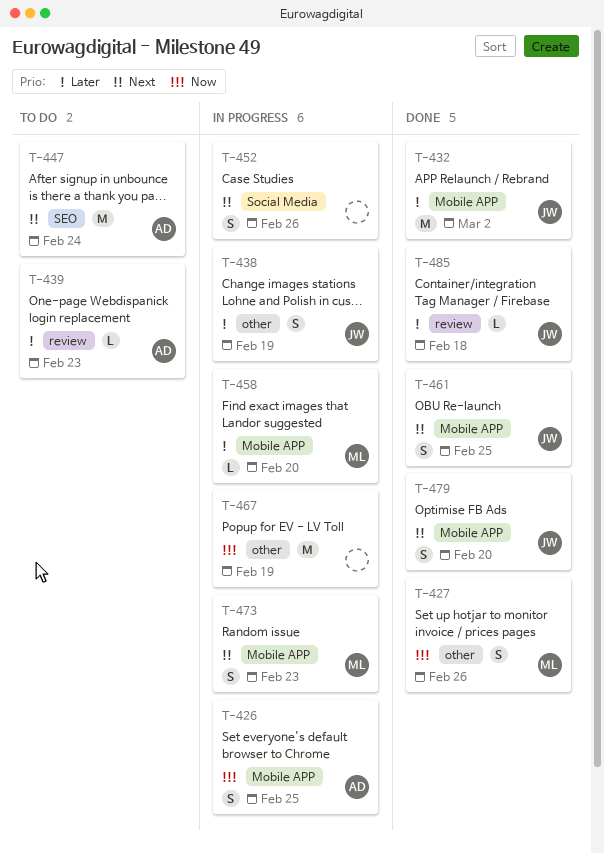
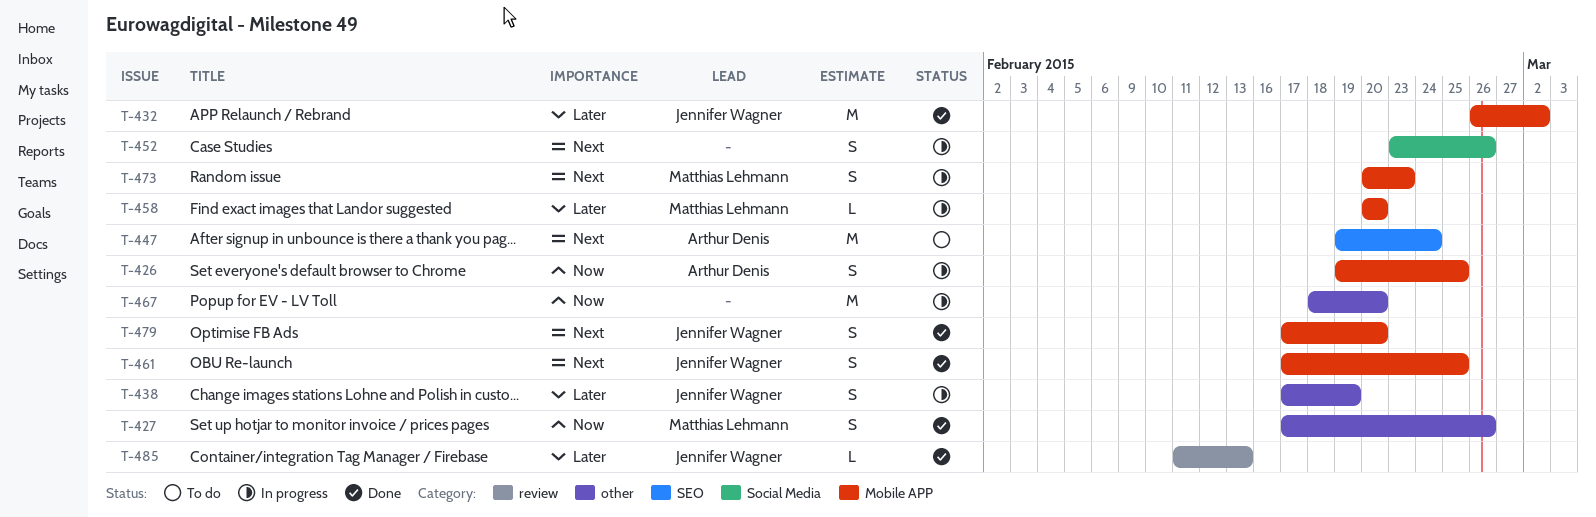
T-439: present -> none
T-467, due: Feb 19 -> Feb 20
T-485, due: Feb 18 -> Feb 13

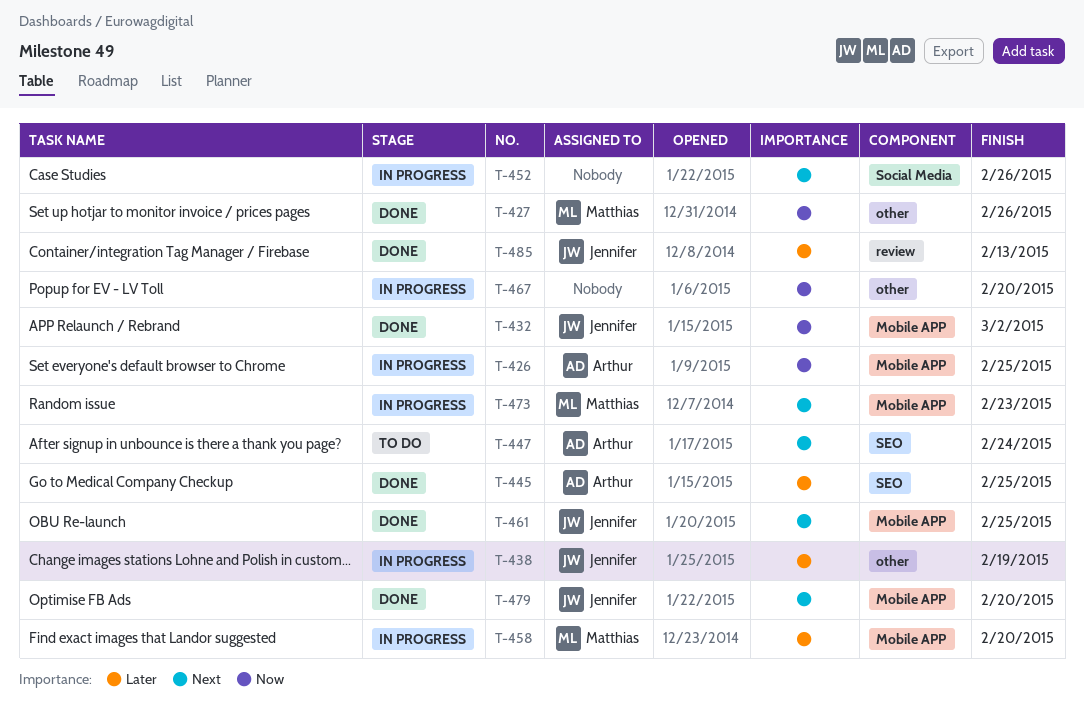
T-432, priority: Later -> Now
T-445: none -> present

